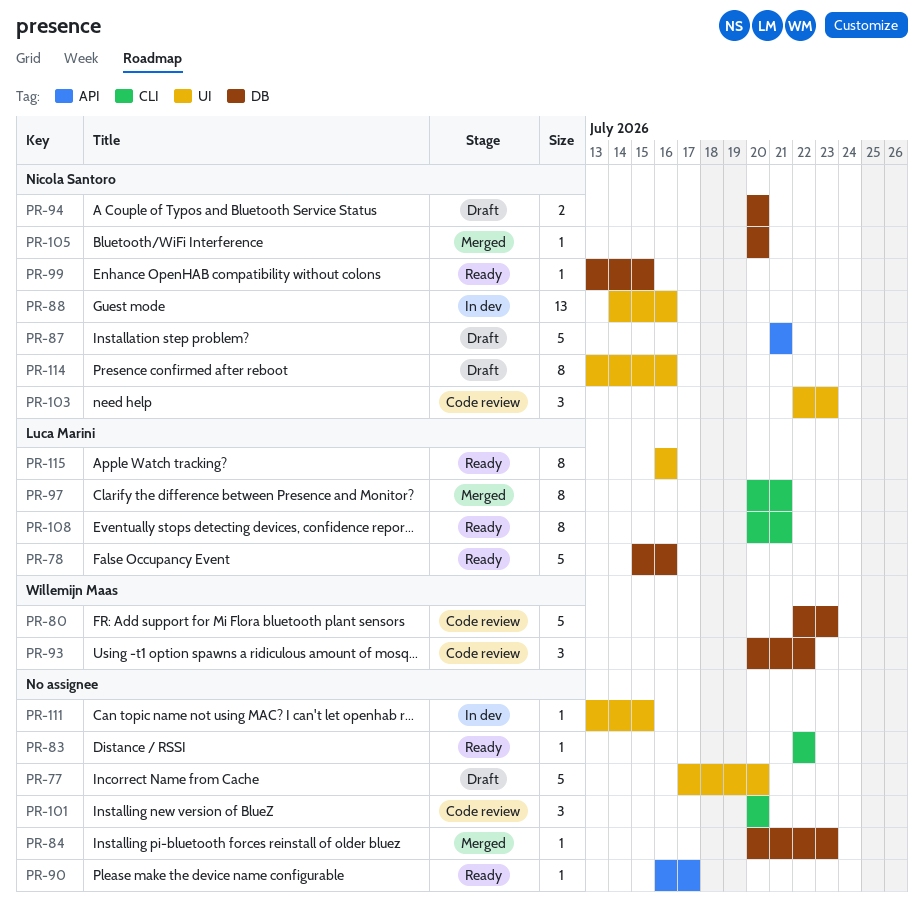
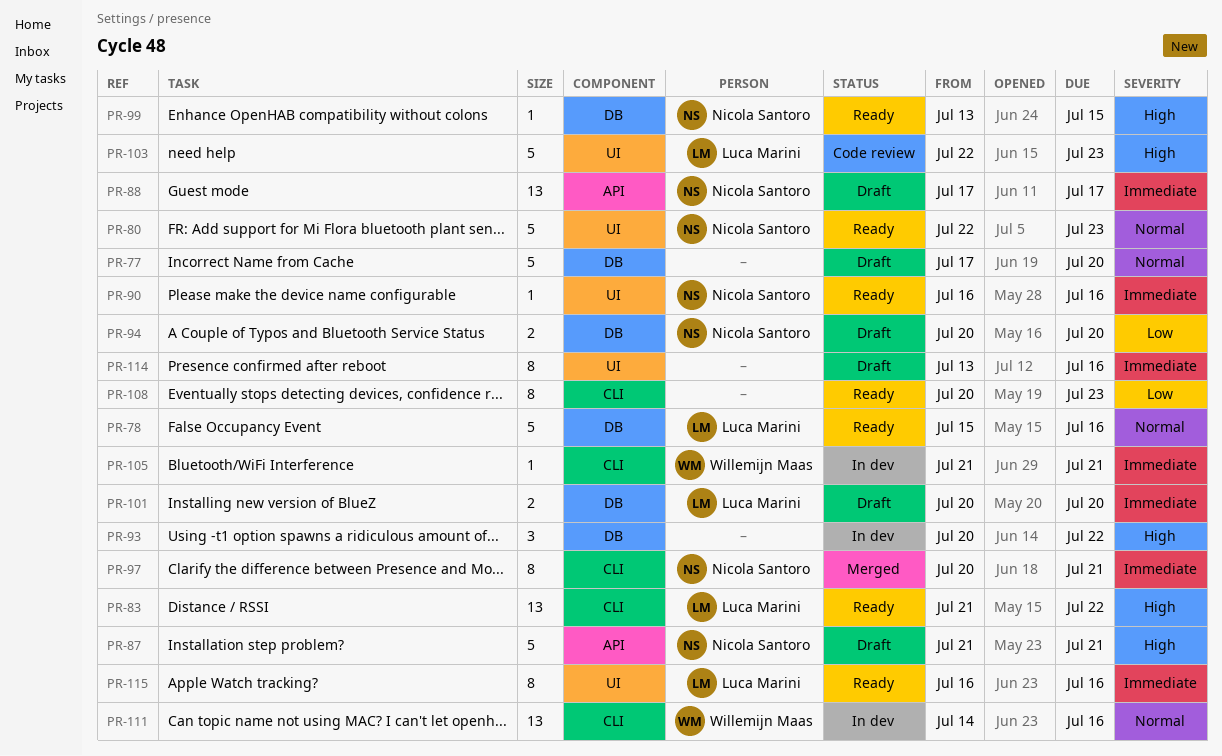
PR-77, label: UI -> DB
PR-80, status: Code review -> Ready
PR-80, owner: Willemijn Maas -> Nicola Santoro
PR-80, label: DB -> UI
PR-83, owner: none -> Luca Marini
PR-83, estimate: 1 -> 13
PR-83, start: Jul 22 -> Jul 21
PR-84: present -> none
PR-88, status: In dev -> Draft
PR-88, label: UI -> API
PR-88, start: Jul 14 -> Jul 17
PR-88, due: Jul 16 -> Jul 17
PR-90, owner: none -> Nicola Santoro
PR-90, label: API -> UI
PR-90, due: Jul 17 -> Jul 16
PR-93, status: Code review -> In dev
PR-93, owner: Willemijn Maas -> none
PR-97, owner: Luca Marini -> Nicola Santoro
PR-101, status: Code review -> Draft
PR-101, owner: none -> Luca Marini
PR-101, label: CLI -> DB
PR-101, estimate: 3 -> 2
PR-103, owner: Nicola Santoro -> Luca Marini
PR-103, estimate: 3 -> 5
PR-105, status: Merged -> In dev
PR-105, owner: Nicola Santoro -> Willemijn Maas
PR-105, label: DB -> CLI
PR-105, start: Jul 20 -> Jul 21
PR-105, due: Jul 20 -> Jul 21
PR-108, owner: Luca Marini -> none
PR-108, due: Jul 21 -> Jul 23
PR-111, owner: none -> Willemijn Maas
PR-111, label: UI -> CLI
PR-111, estimate: 1 -> 13
PR-111, start: Jul 13 -> Jul 14
PR-111, due: Jul 15 -> Jul 16
PR-114, owner: Nicola Santoro -> none

